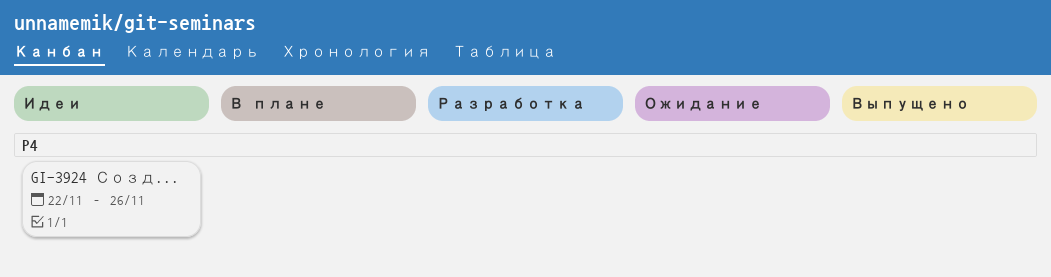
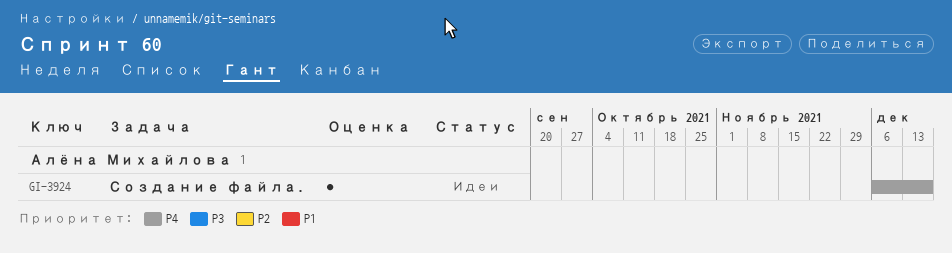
GI-3924, start: Nov 22 -> Dec 6
GI-3924, due: Nov 26 -> Dec 17

